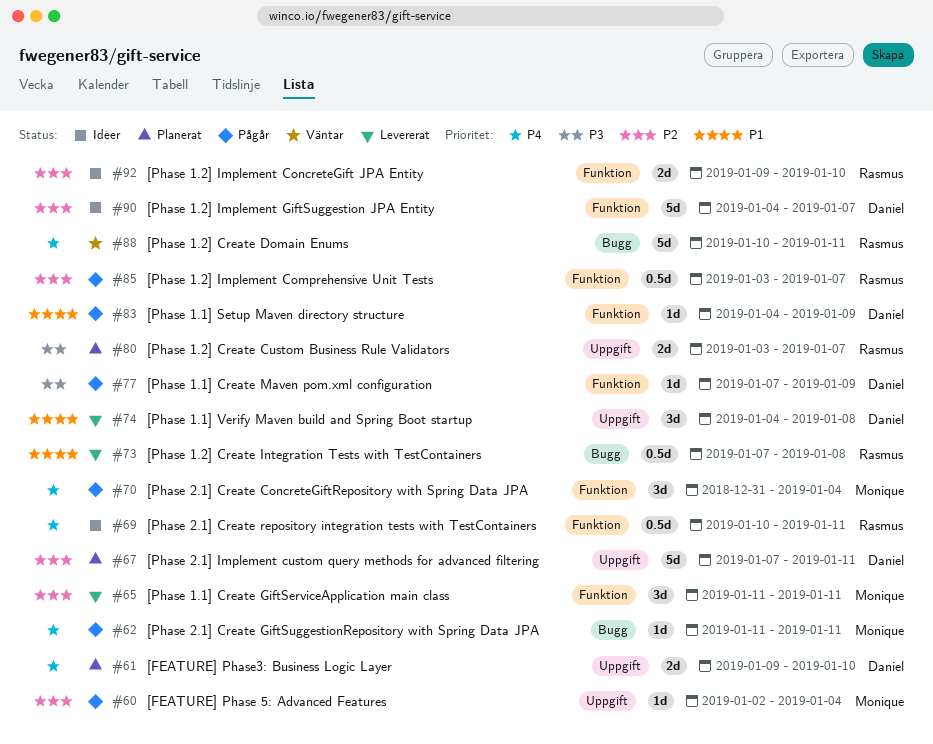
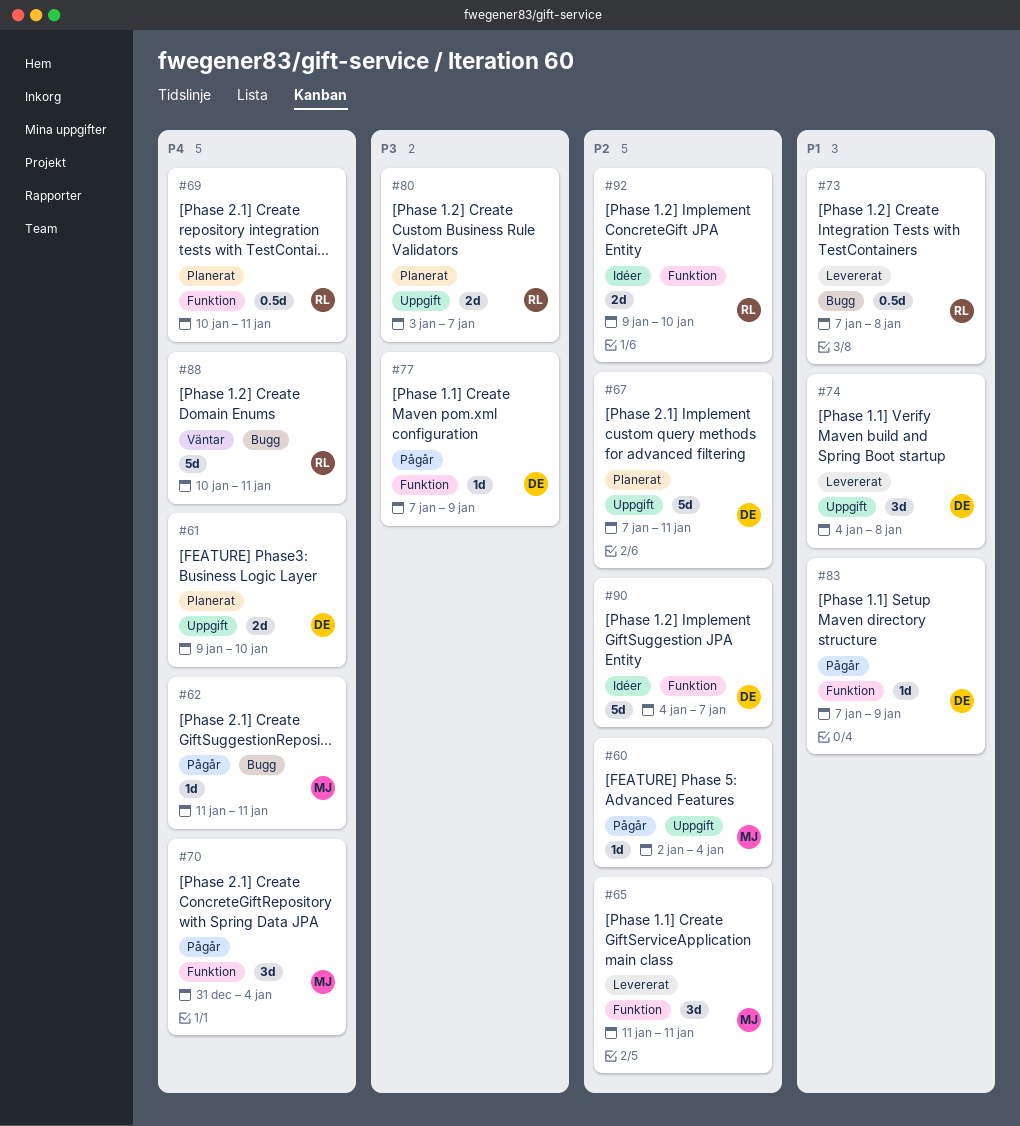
#69, status: Idéer -> Planerat
#83, start: Jan 4 -> Jan 7
#85: present -> none

